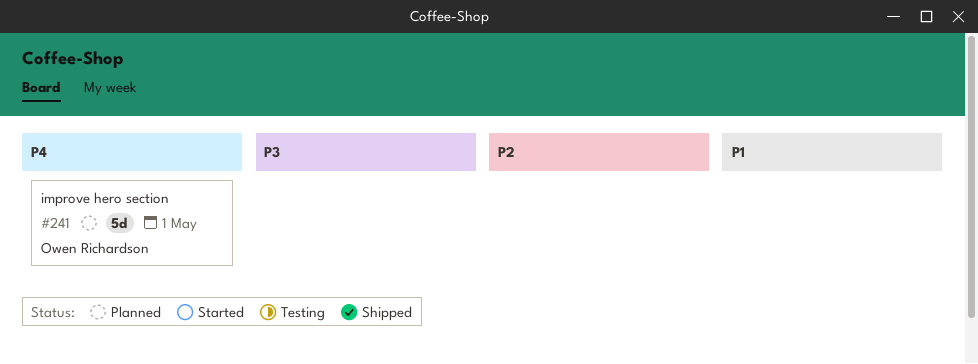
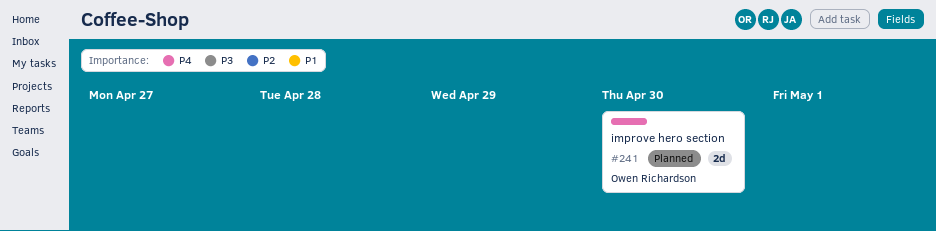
#241, estimate: 5d -> 2d
#241, due: May 1 -> Apr 30

